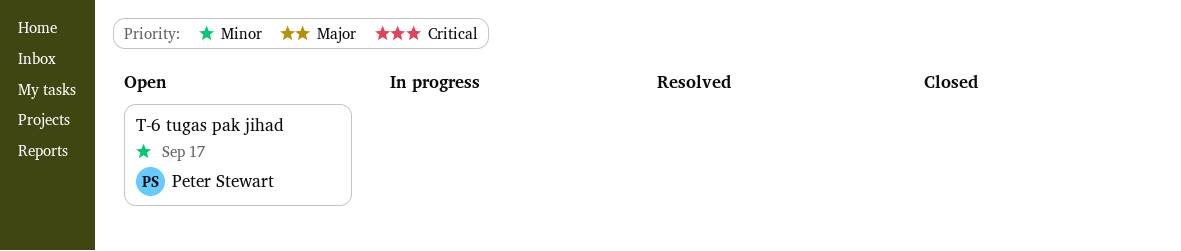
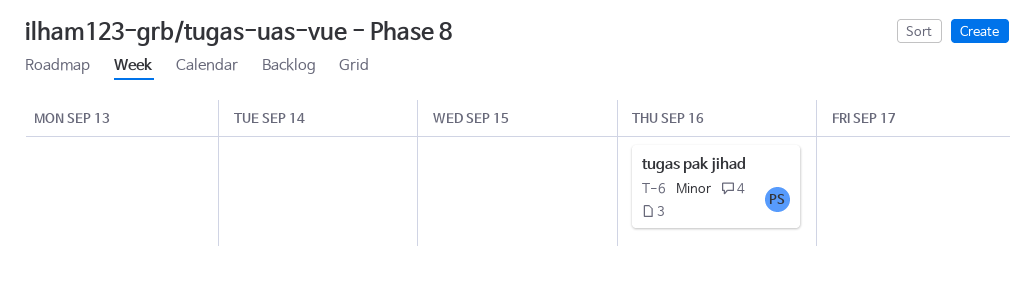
T-6, due: Sep 17 -> Sep 16

